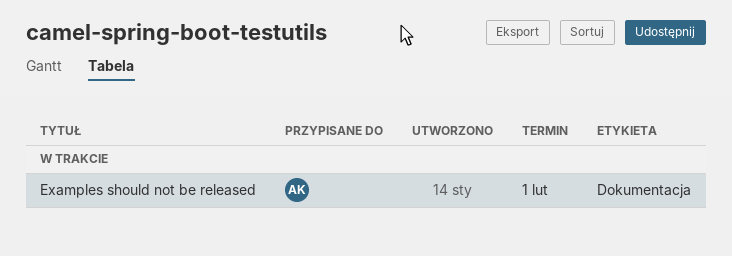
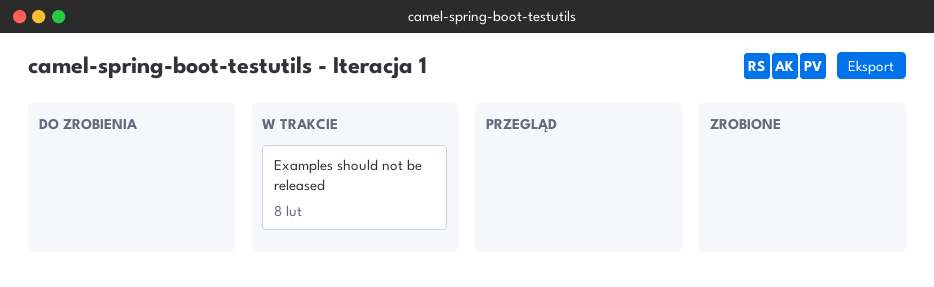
Examples should not be released, due: Feb 1 -> Feb 8

